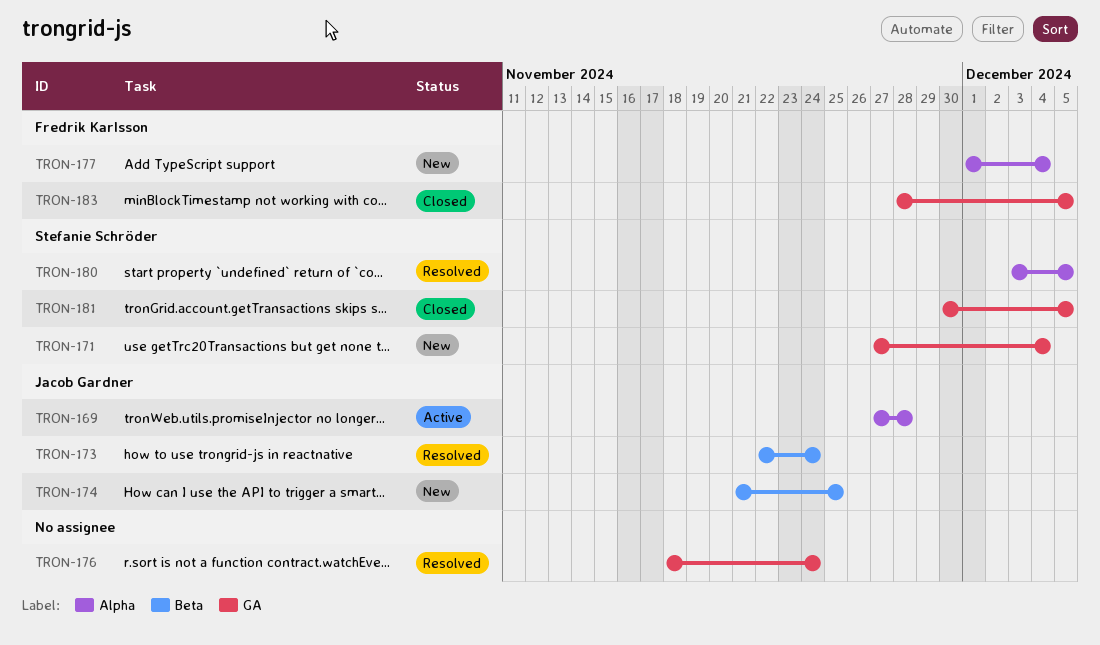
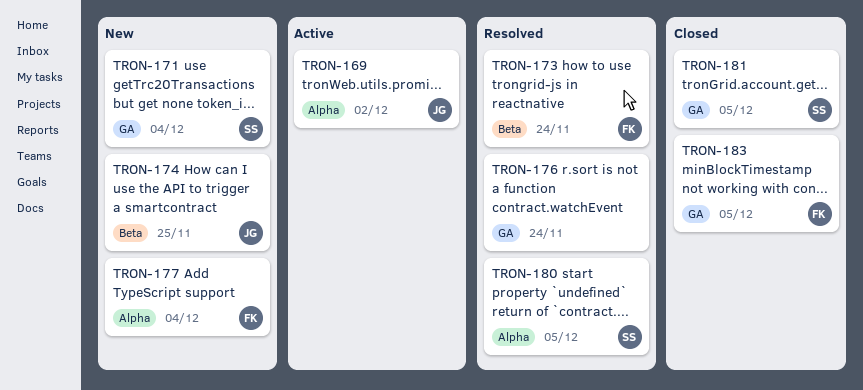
TRON-169, due: Nov 28 -> Dec 2
TRON-173, owner: Jacob Gardner -> Fredrik Karlsson

